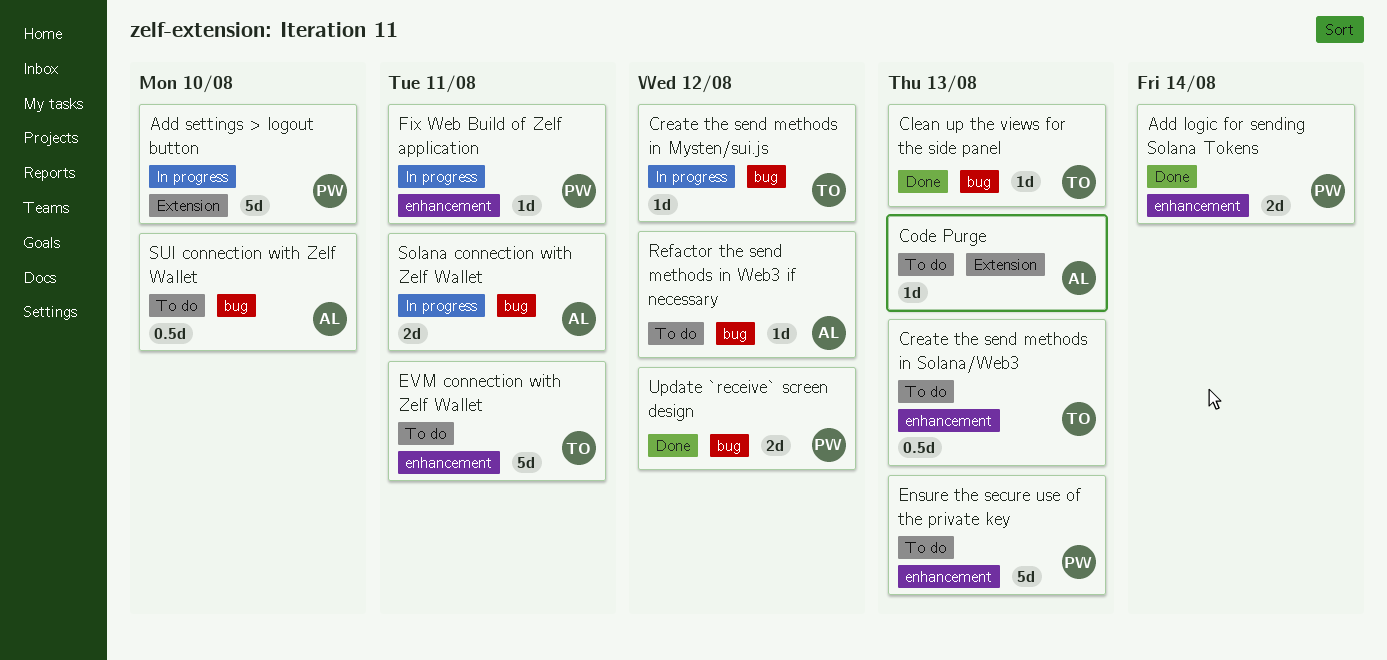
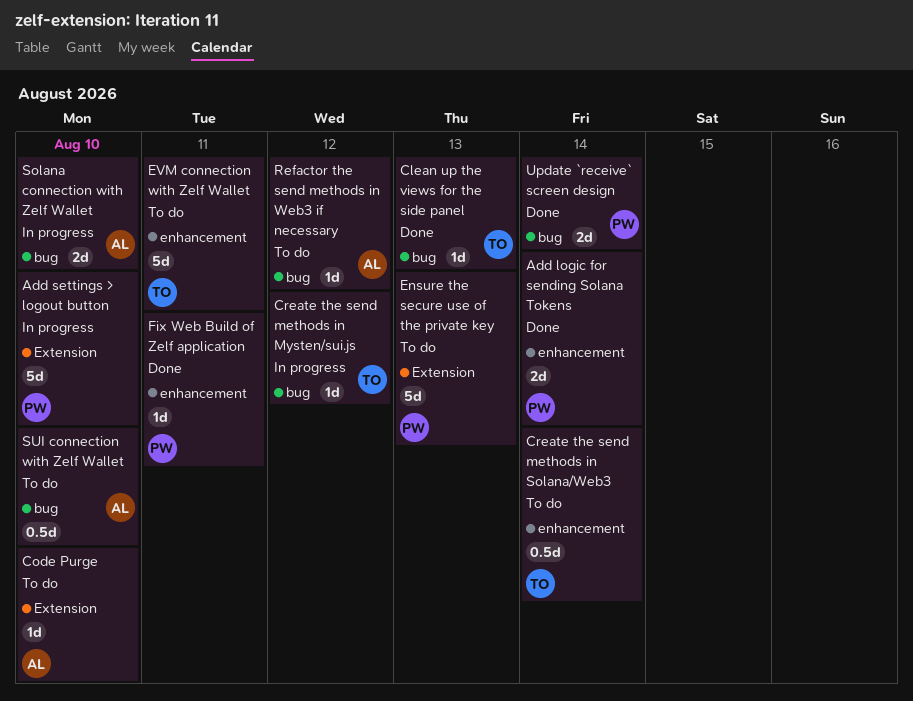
Code Purge, due: Aug 13 -> Aug 10
Create the send methods in Solana/Web3, due: Aug 13 -> Aug 14
Ensure the secure use of the private key, label: enhancement -> Extension
Fix Web Build of Zelf application, status: In progress -> Done
Solana connection with Zelf Wallet, due: Aug 11 -> Aug 10
Update `receive` screen design, due: Aug 12 -> Aug 14

